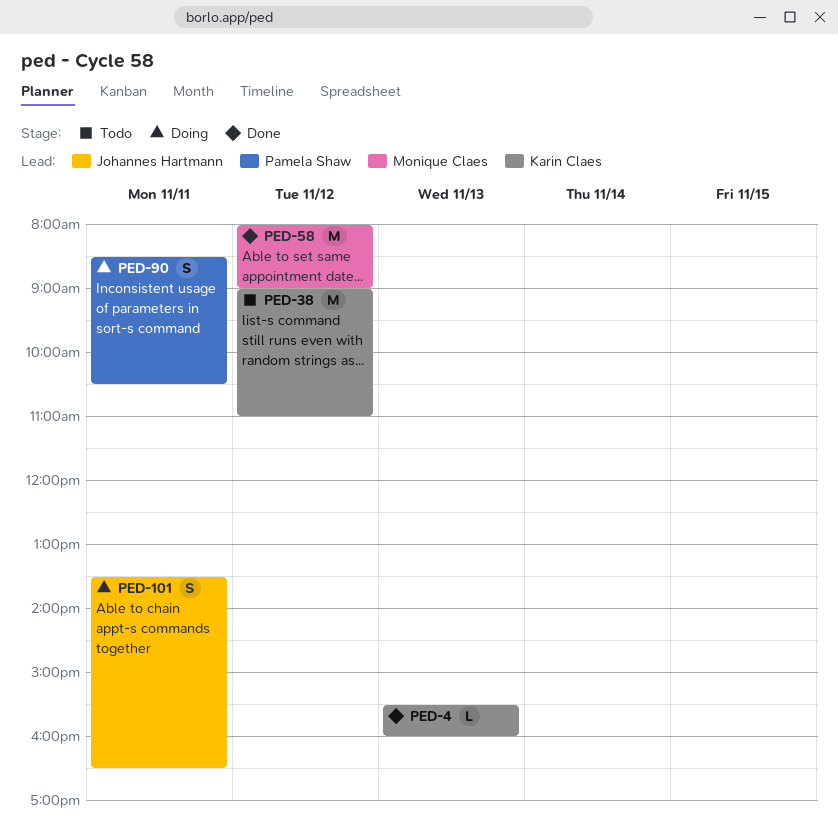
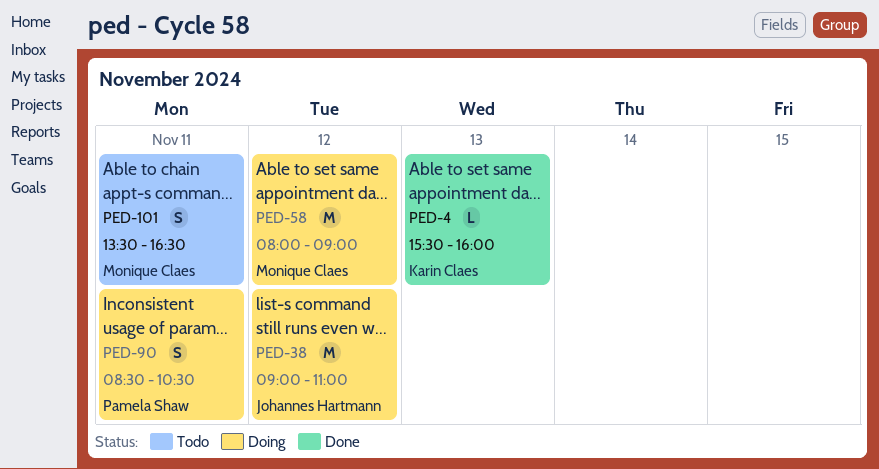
PED-38, status: Todo -> Doing
PED-38, owner: Karin Claes -> Johannes Hartmann
PED-58, status: Done -> Doing
PED-101, status: Doing -> Todo
PED-101, owner: Johannes Hartmann -> Monique Claes

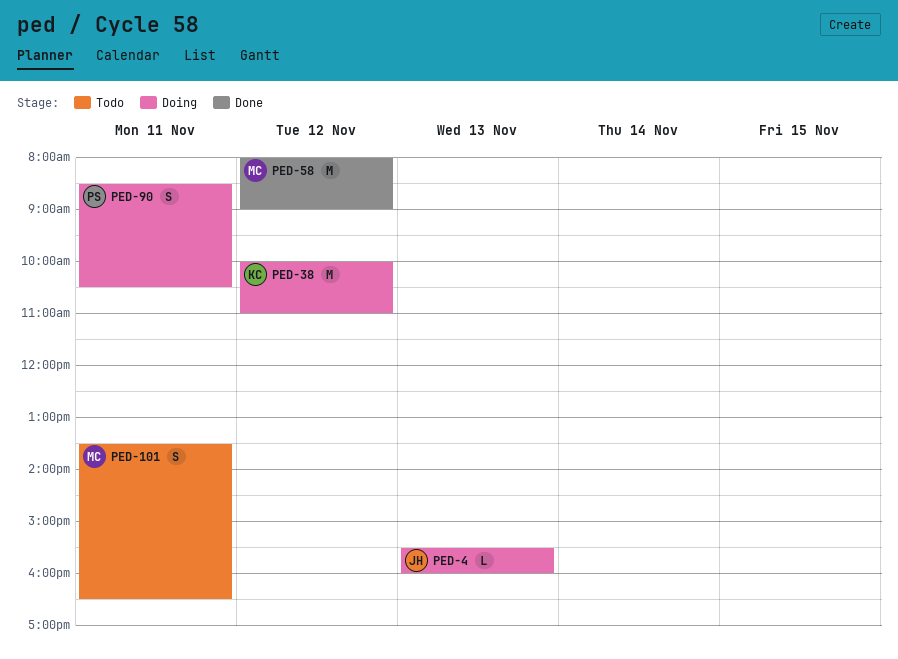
PED-4, status: Done -> Doing
PED-4, owner: Karin Claes -> Johannes Hartmann
PED-38, owner: Johannes Hartmann -> Karin Claes
PED-38, begins: 09:00 -> 10:00
PED-58, status: Doing -> Done

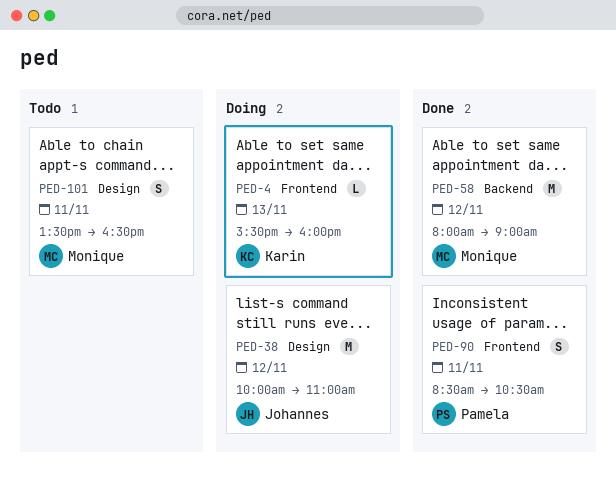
PED-4, owner: Johannes -> Karin
PED-38, owner: Karin -> Johannes
PED-90, status: Doing -> Done

